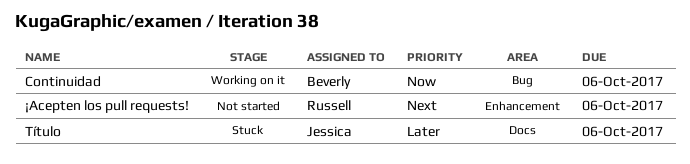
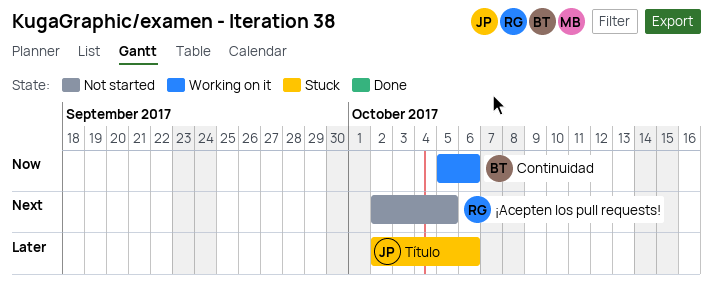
¡Acepten los pull requests!, due: Oct 6 -> Oct 5

